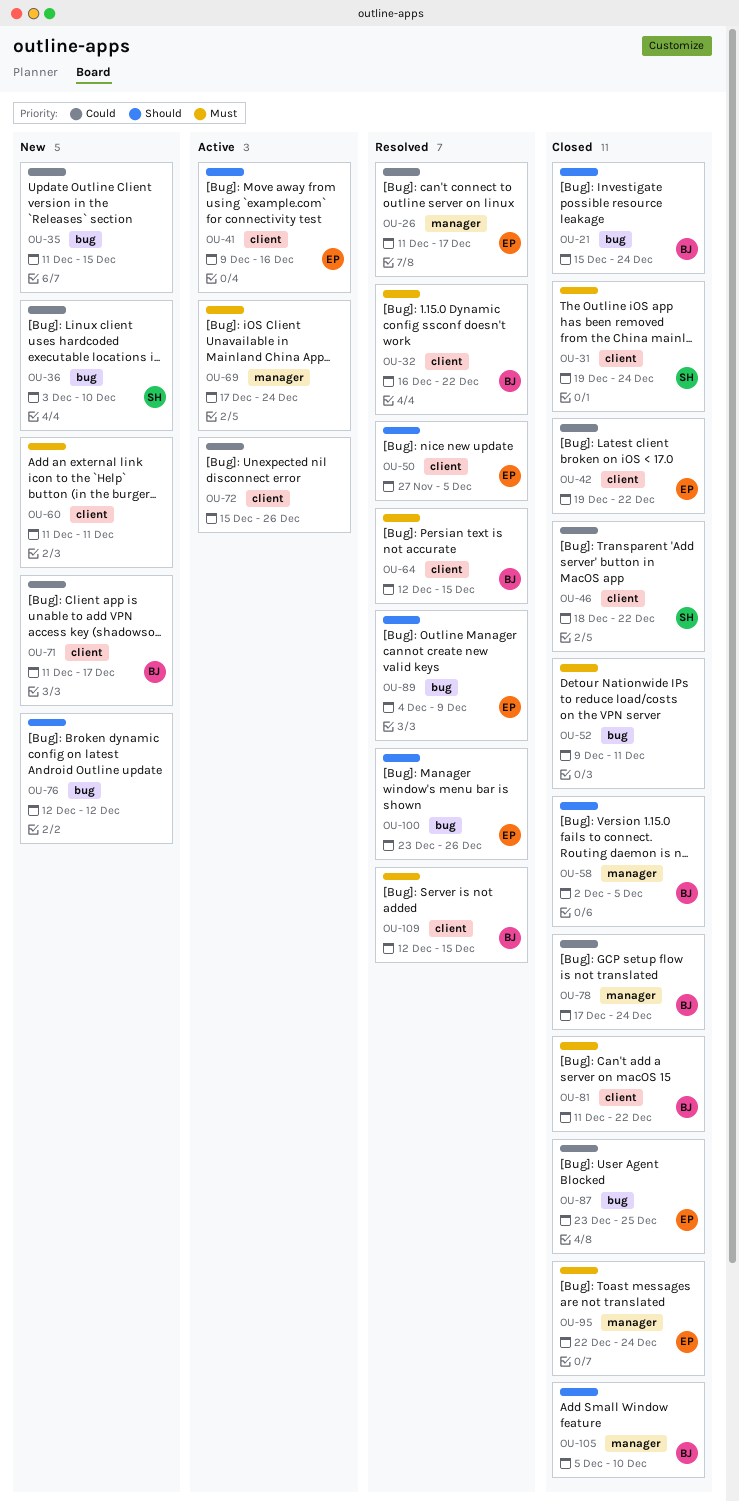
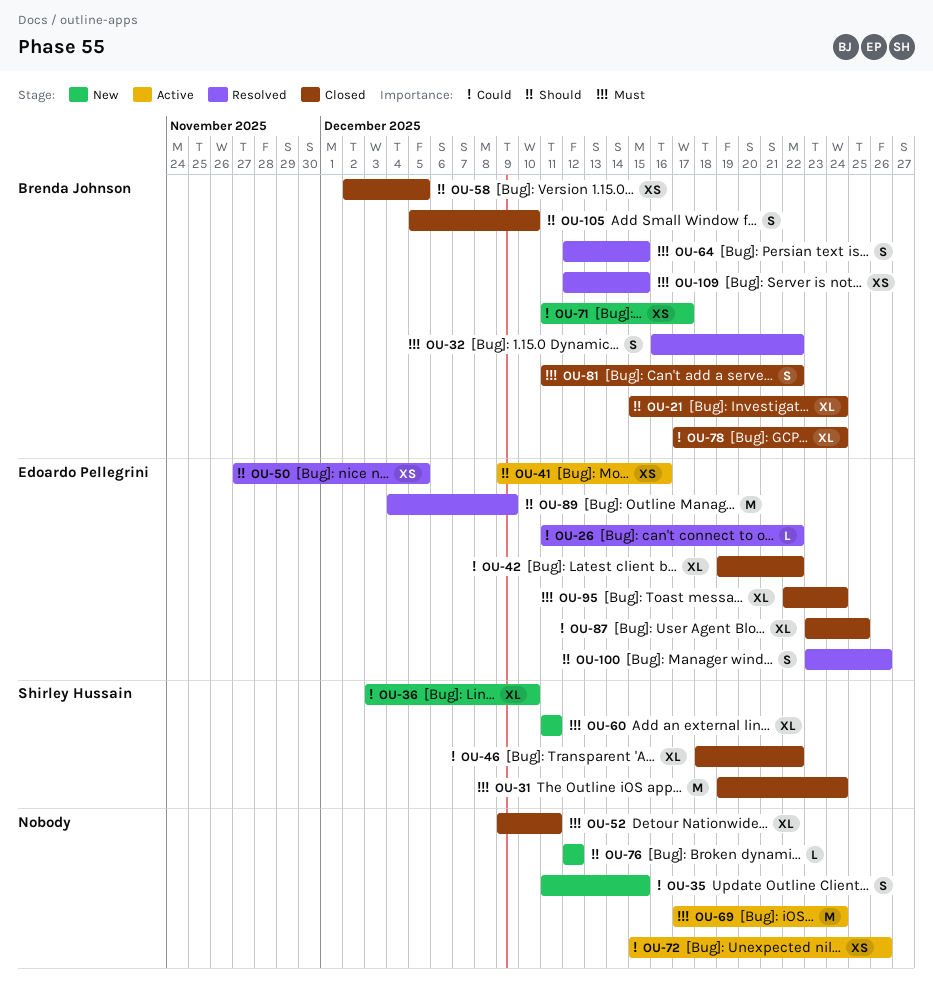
OU-26, due: Dec 17 -> Dec 22
OU-60, owner: none -> Shirley Hussain

